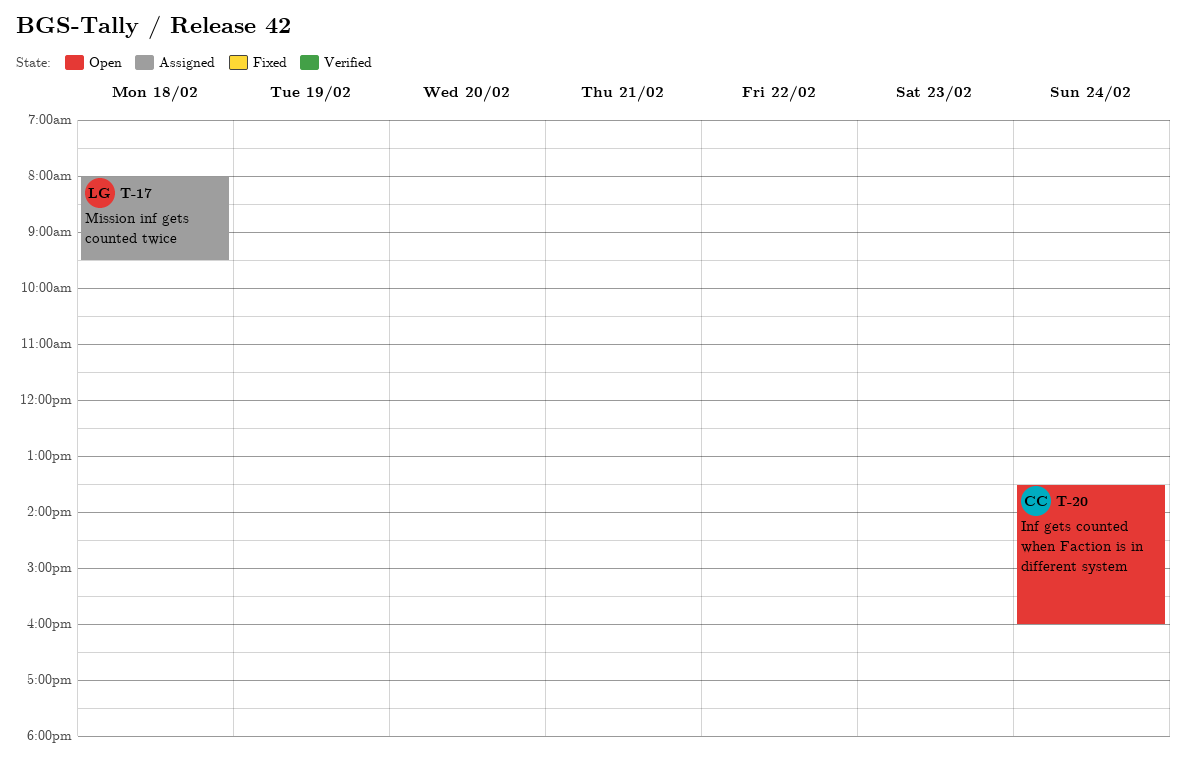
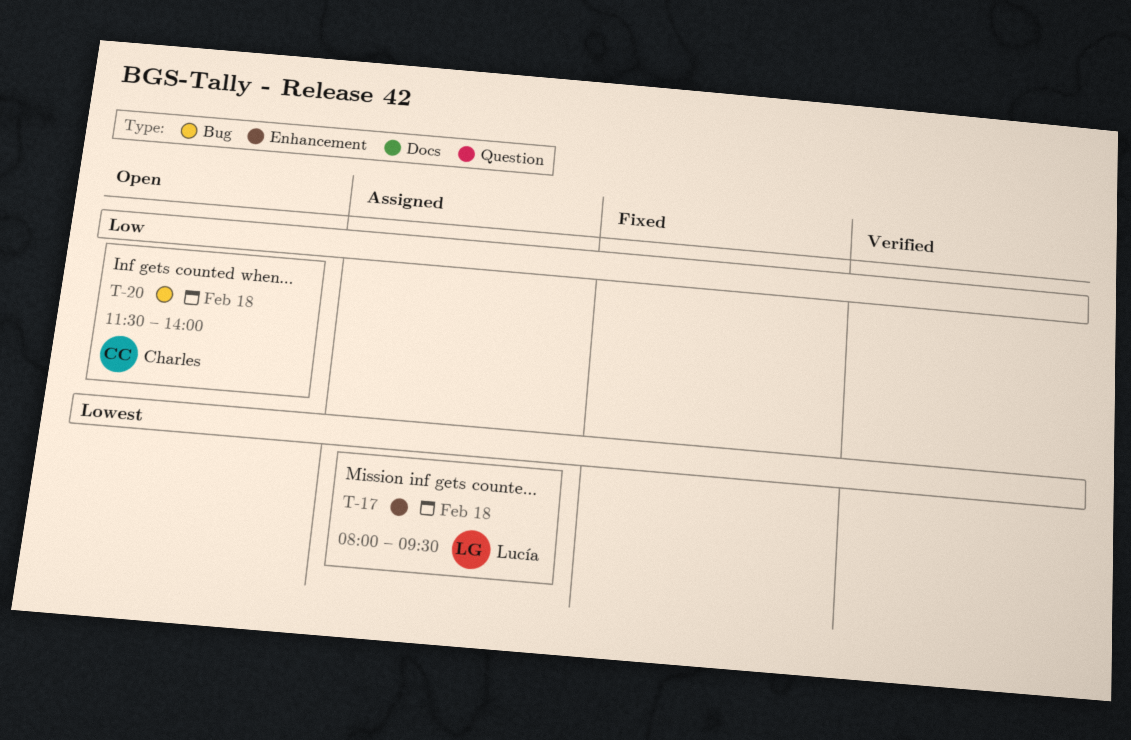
T-20, day: Feb 24 -> Feb 18
T-20, begins: 13:30 -> 11:30
T-20, ends: 16:00 -> 14:00

